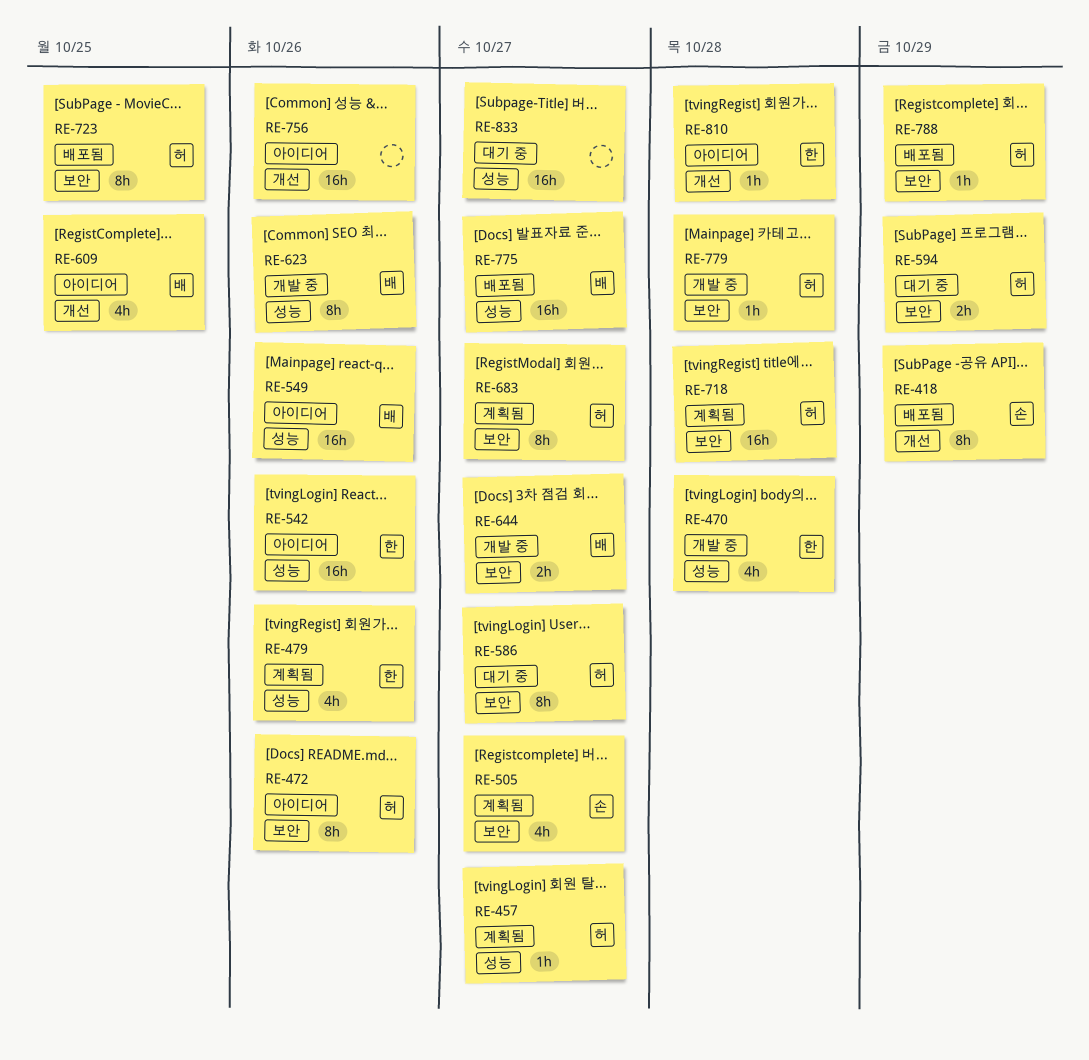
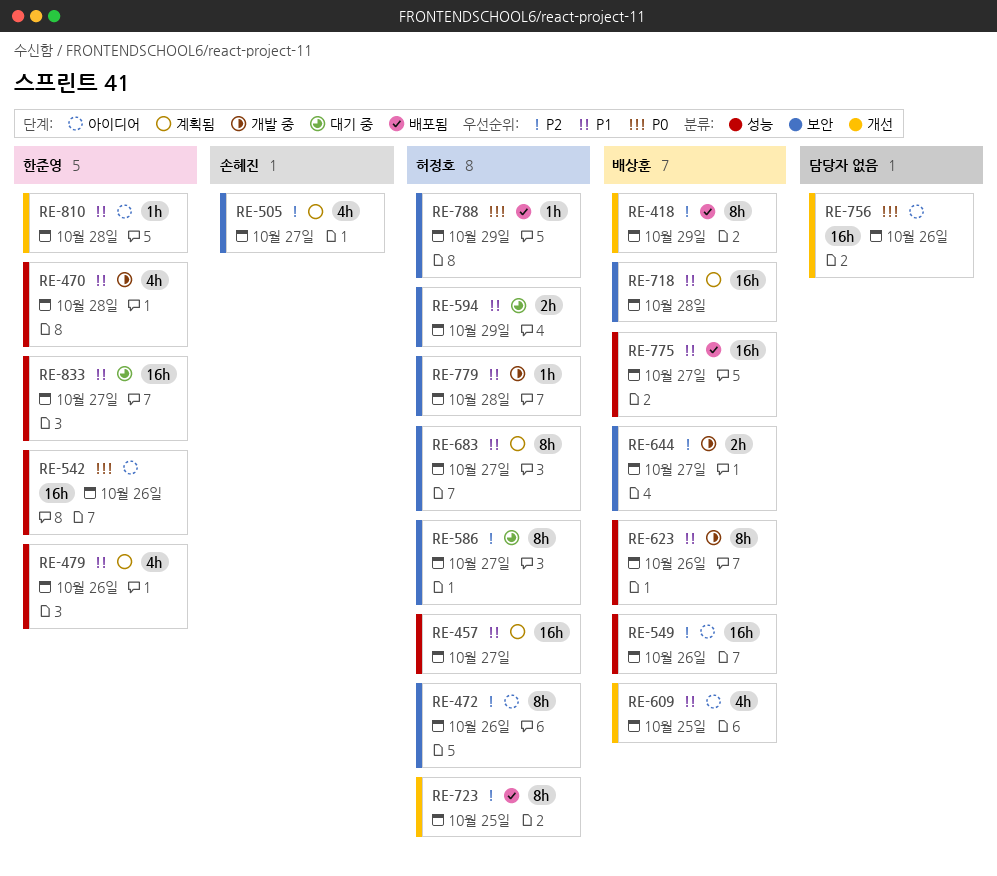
RE-418, owner: 손혜진 -> 배상훈
RE-457, estimate: 1h -> 16h
RE-718, owner: 허정호 -> 배상훈
RE-723, label: 보안 -> 개선
RE-833, owner: none -> 한준영

